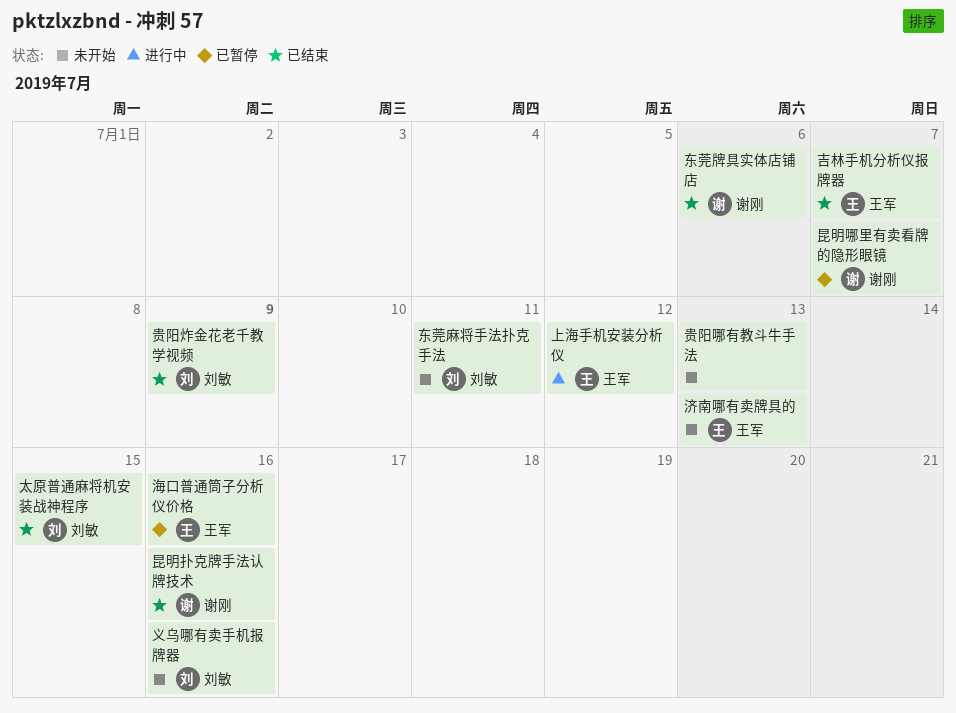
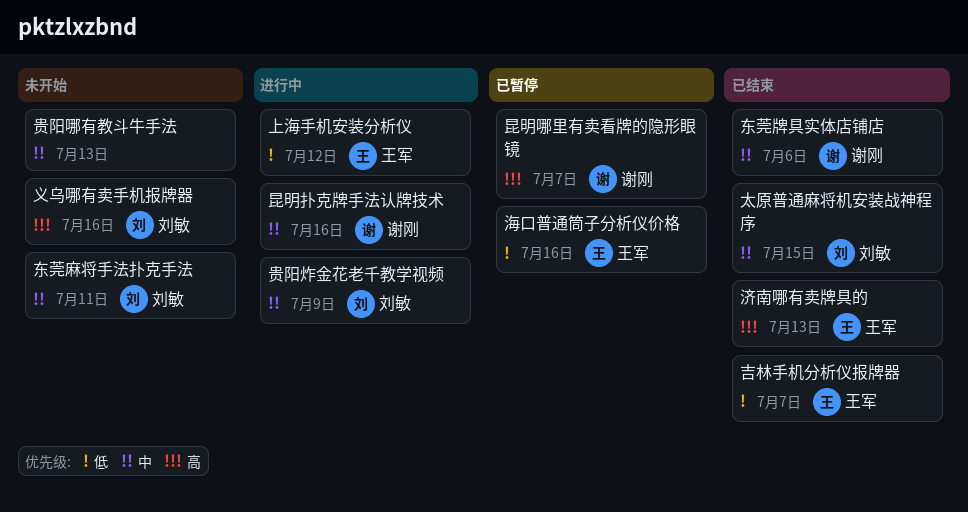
昆明扑克牌手法认牌技术, status: 已结束 -> 进行中
济南哪有卖牌具的, status: 未开始 -> 已结束
贵阳炸金花老千教学视频, status: 已结束 -> 进行中

